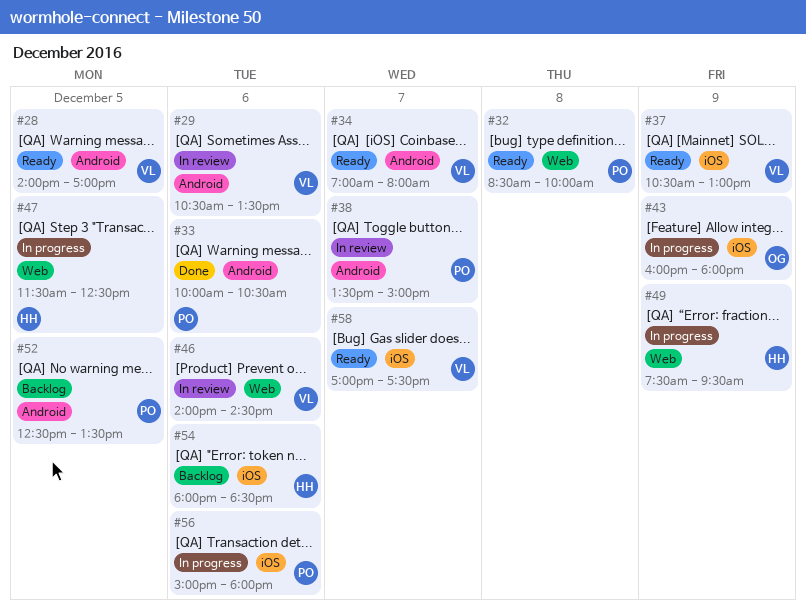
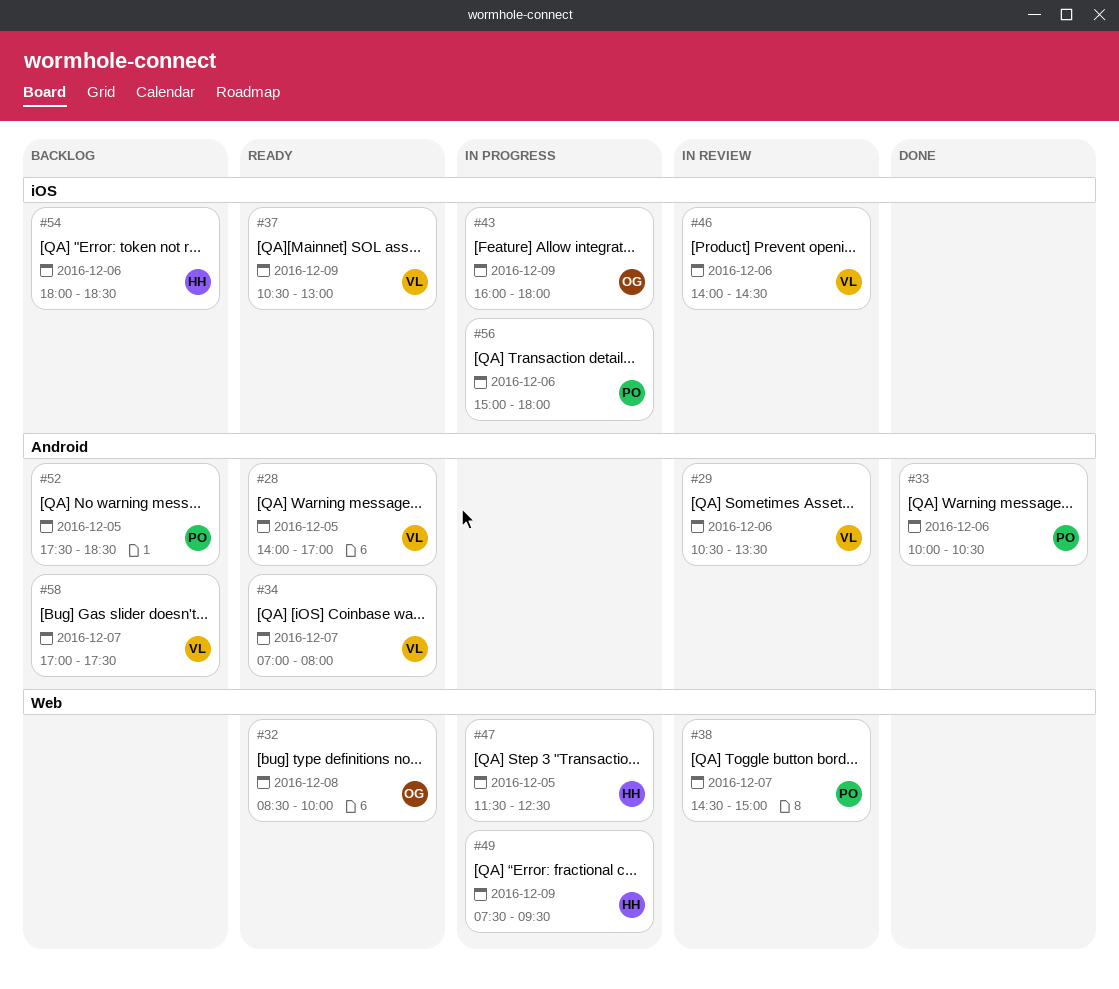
#32, owner: PO -> OG
#38, label: Android -> Web
#38, begins: 13:30 -> 14:30
#46, label: Web -> iOS
#52, begins: 12:30 -> 17:30
#52, ends: 13:30 -> 18:30
#58, status: Ready -> Backlog
#58, label: iOS -> Android

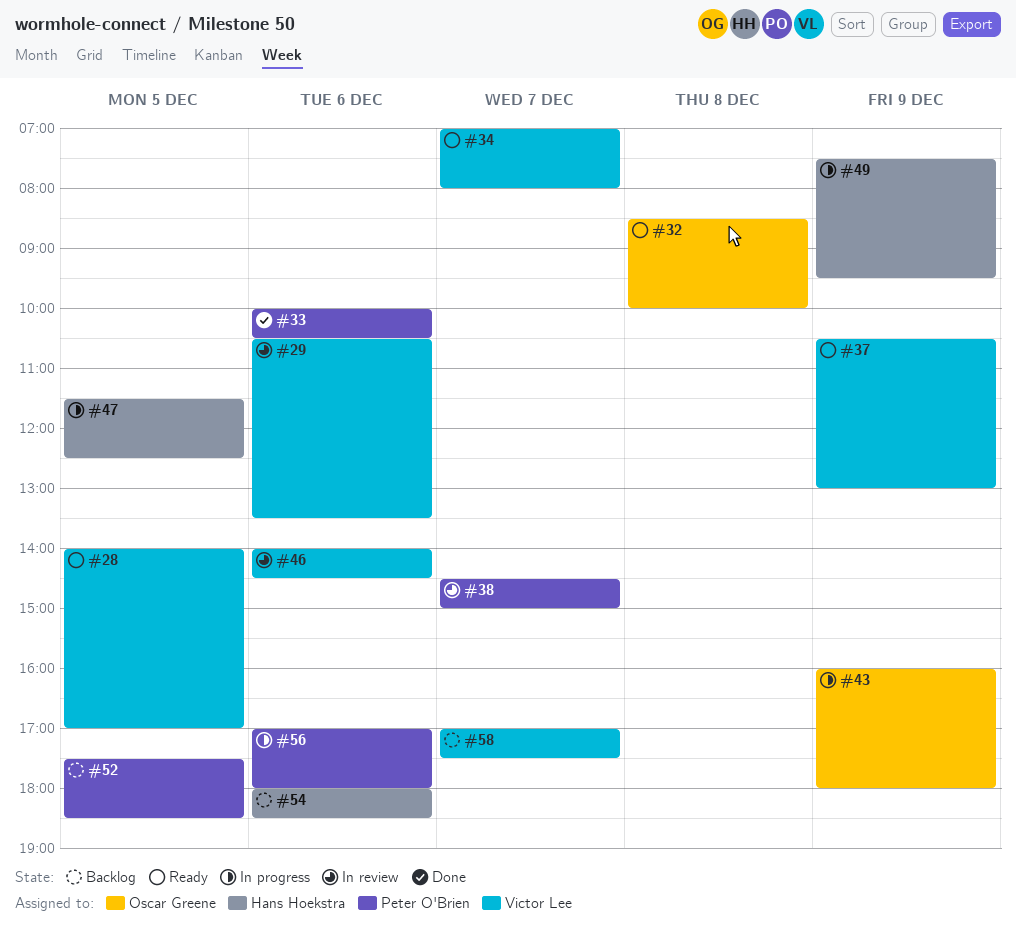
#56, begins: 15:00 -> 17:00

